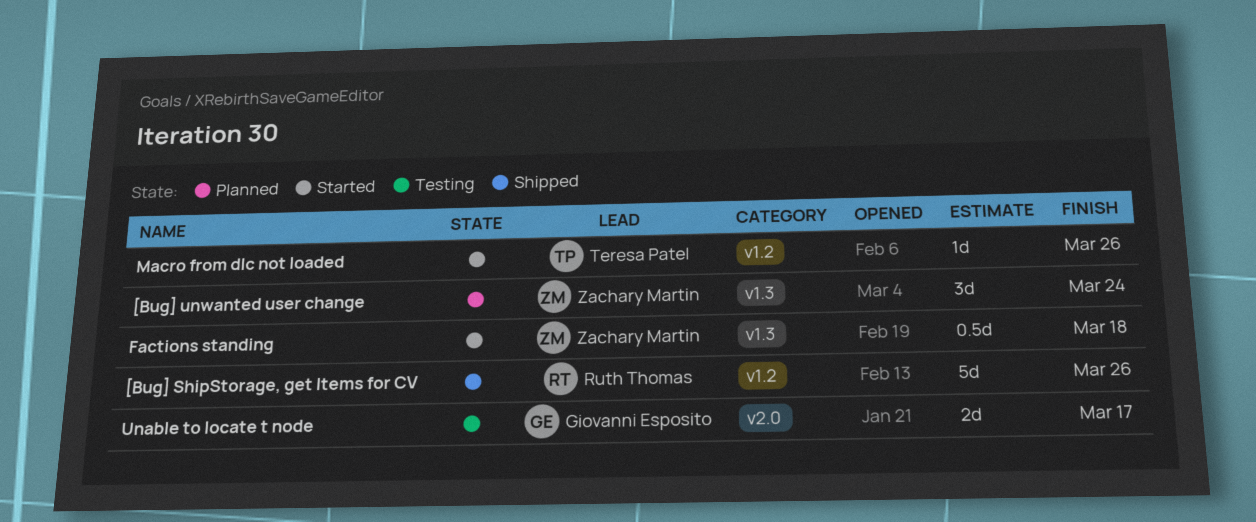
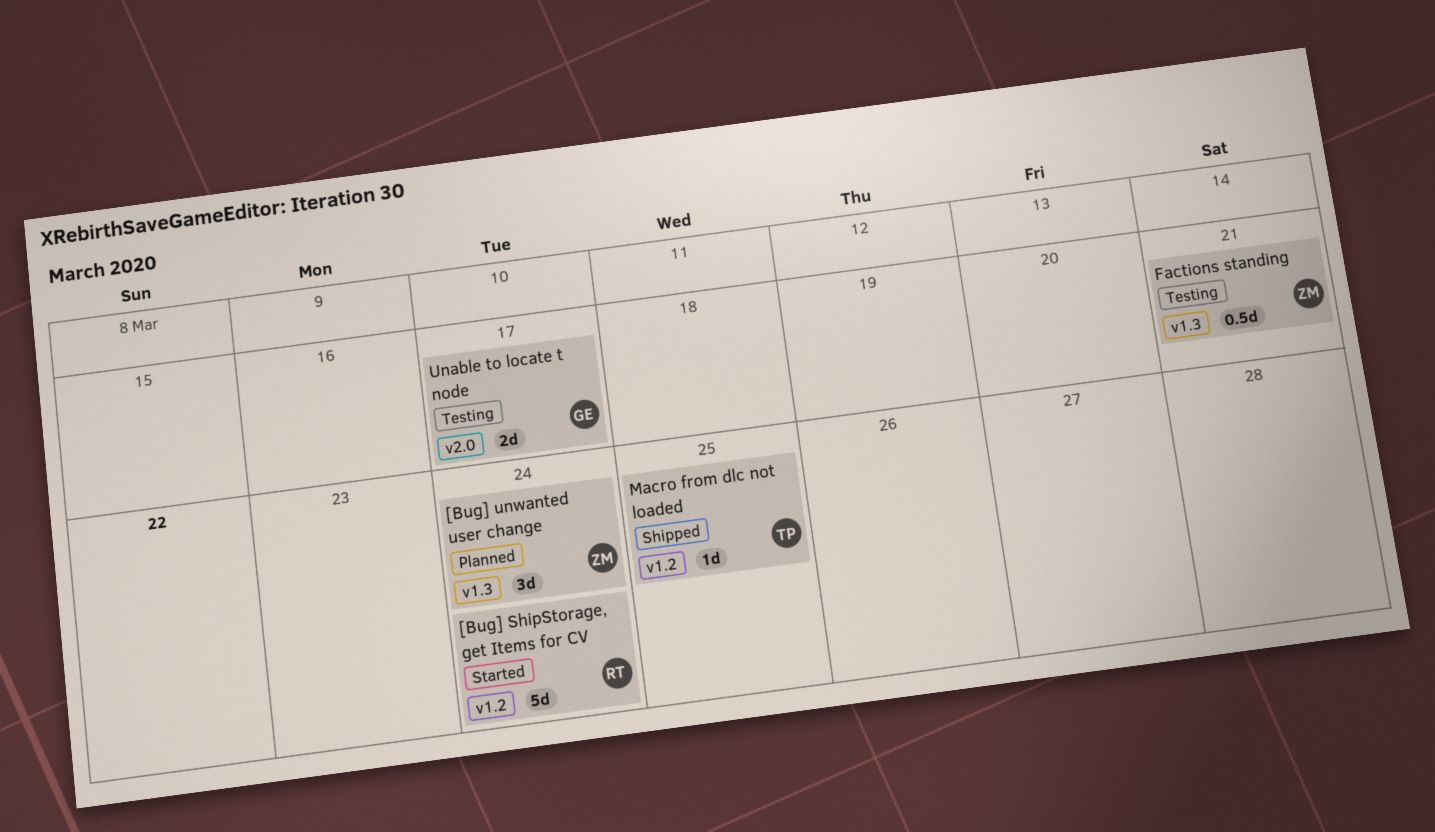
[Bug] ShipStorage, get Items for CV, status: Shipped -> Started
[Bug] ShipStorage, get Items for CV, due: Mar 26 -> Mar 24
Factions standing, status: Started -> Testing
Factions standing, due: Mar 18 -> Mar 21
Macro from dlc not loaded, status: Started -> Shipped
Macro from dlc not loaded, due: Mar 26 -> Mar 25

